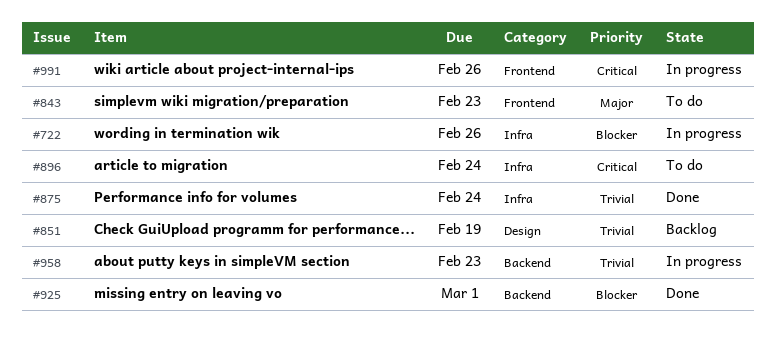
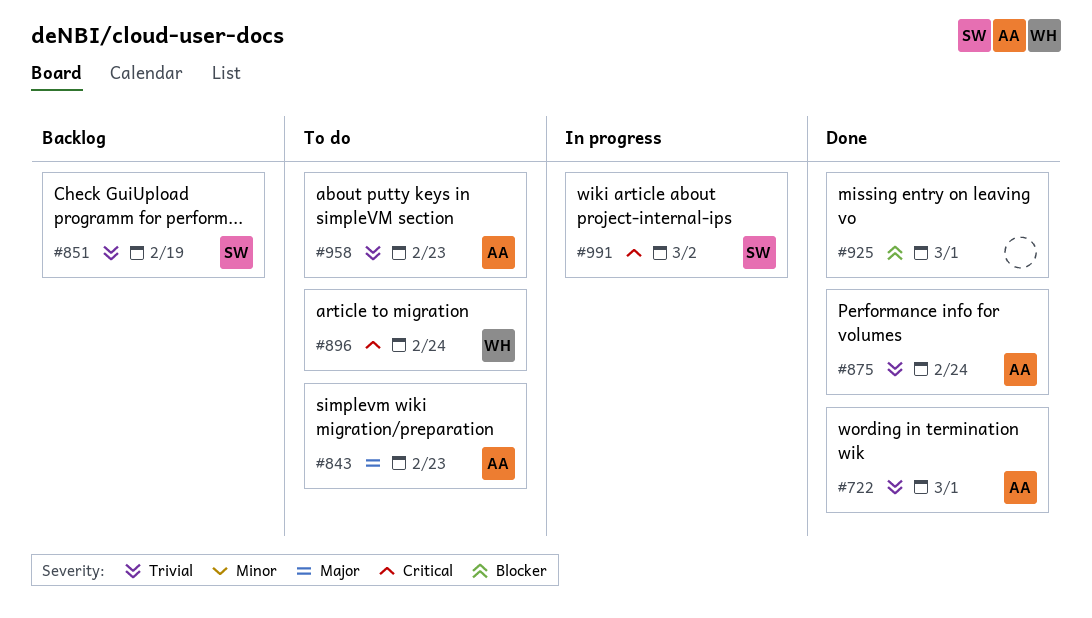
#722, status: In progress -> Done
#722, priority: Blocker -> Trivial
#722, due: Feb 26 -> Mar 1
#958, status: In progress -> To do
#991, due: Feb 26 -> Mar 2

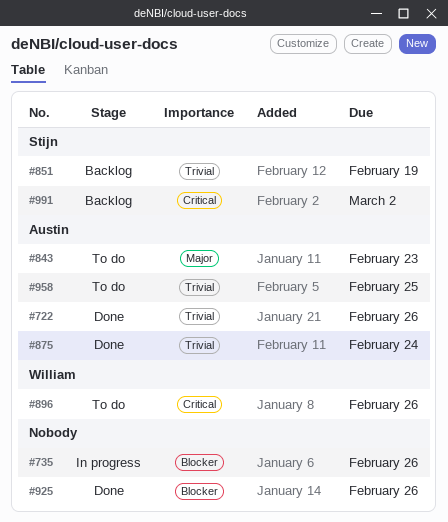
#722, due: Mar 1 -> Feb 26
#735: none -> present
#896, due: Feb 24 -> Feb 26
#925, due: Mar 1 -> Feb 26
#958, due: Feb 23 -> Feb 25
#991, status: In progress -> Backlog

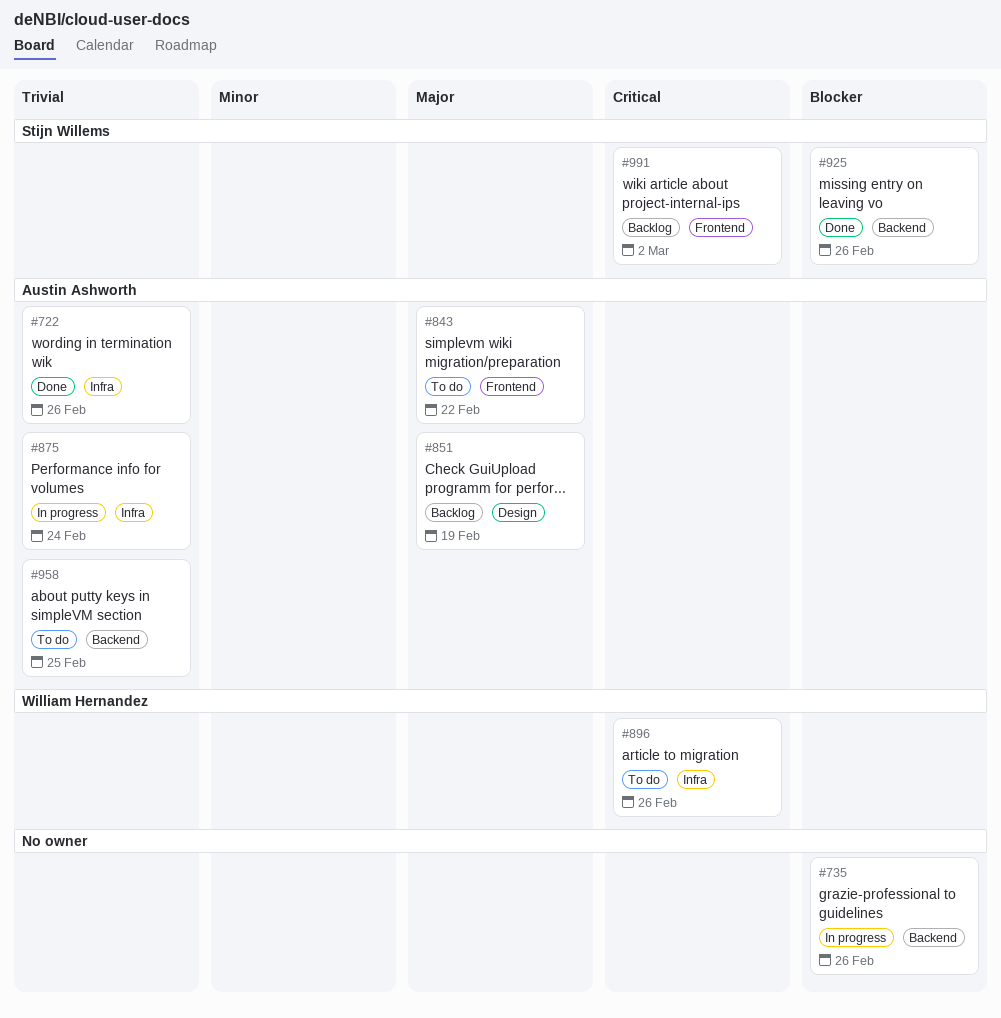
#843, due: Feb 23 -> Feb 22
#851, owner: Stijn Willems -> Austin Ashworth
#851, priority: Trivial -> Major
#875, status: Done -> In progress
#925, owner: none -> Stijn Willems

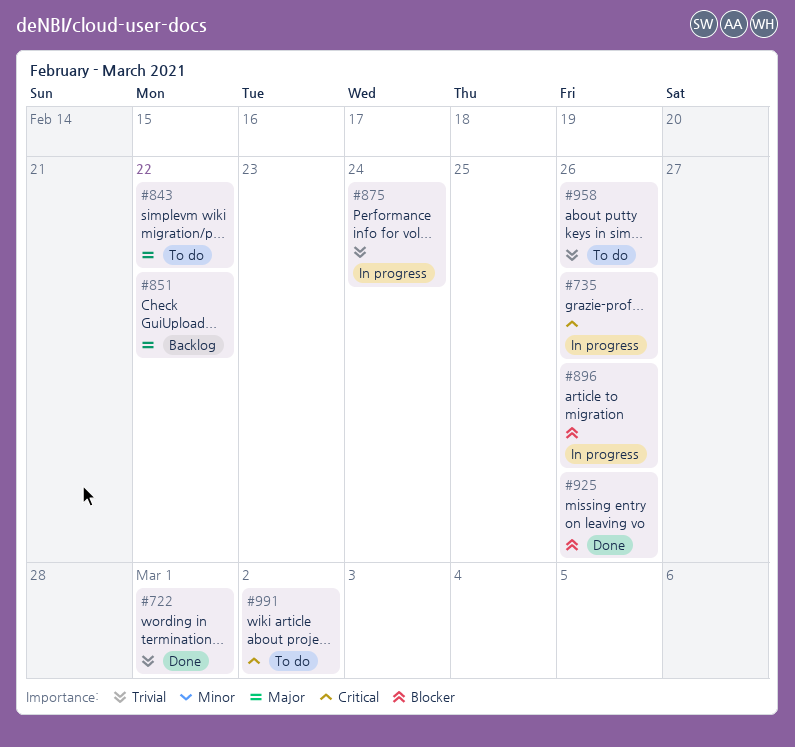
#722, due: Feb 26 -> Mar 1
#735, priority: Blocker -> Critical
#851, due: Feb 19 -> Feb 22
#896, status: To do -> In progress
#896, priority: Critical -> Blocker
#958, due: Feb 25 -> Feb 26
#991, status: Backlog -> To do

